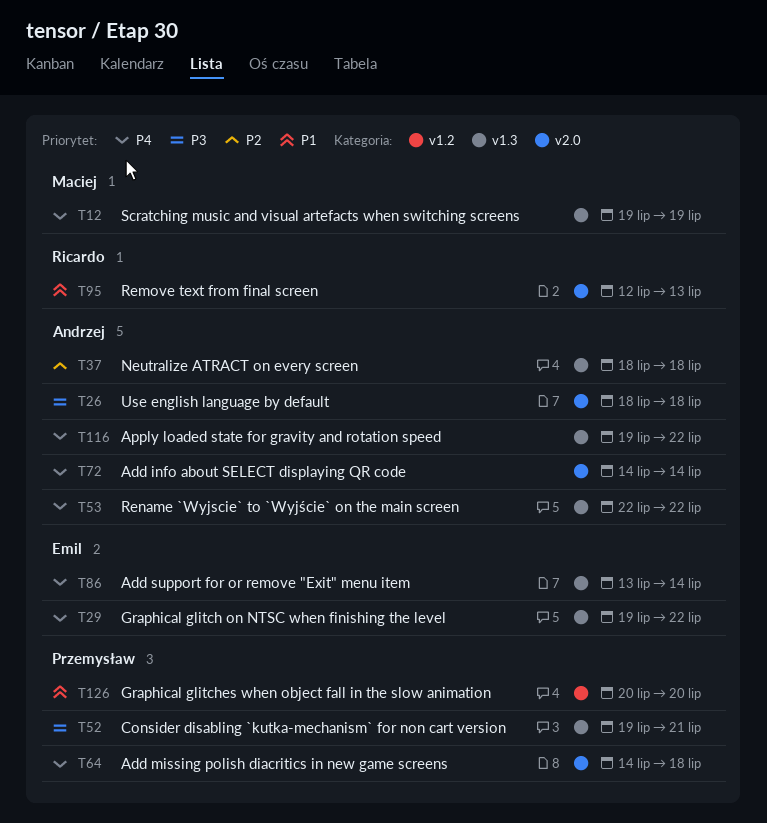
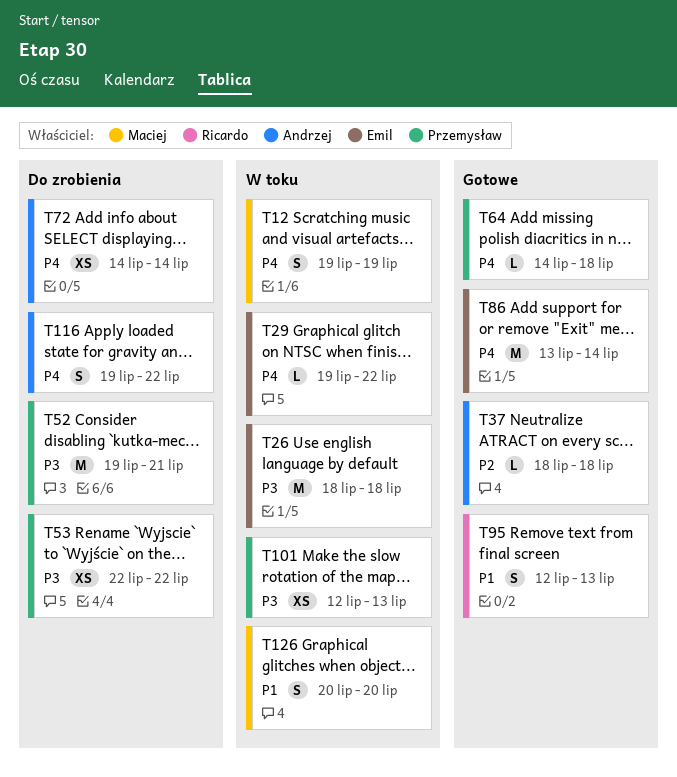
T26, owner: Andrzej -> Emil
T53, owner: Andrzej -> Przemysław
T53, priority: P4 -> P3
T101: none -> present
T126, owner: Przemysław -> Maciej

